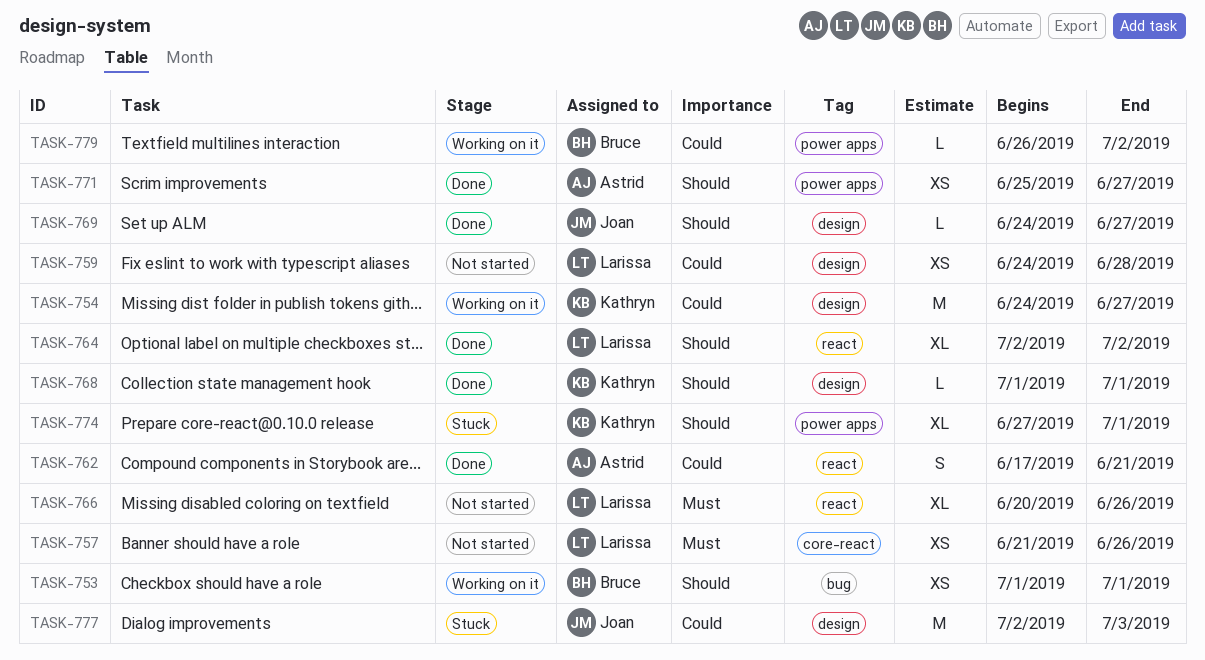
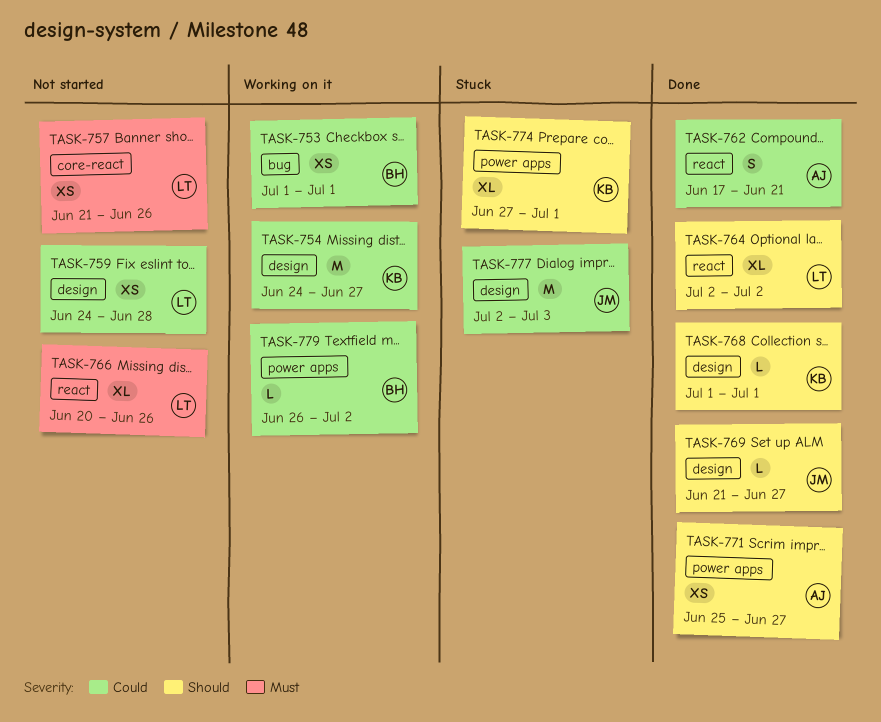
TASK-753, priority: Should -> Could
TASK-769, start: Jun 24 -> Jun 21

